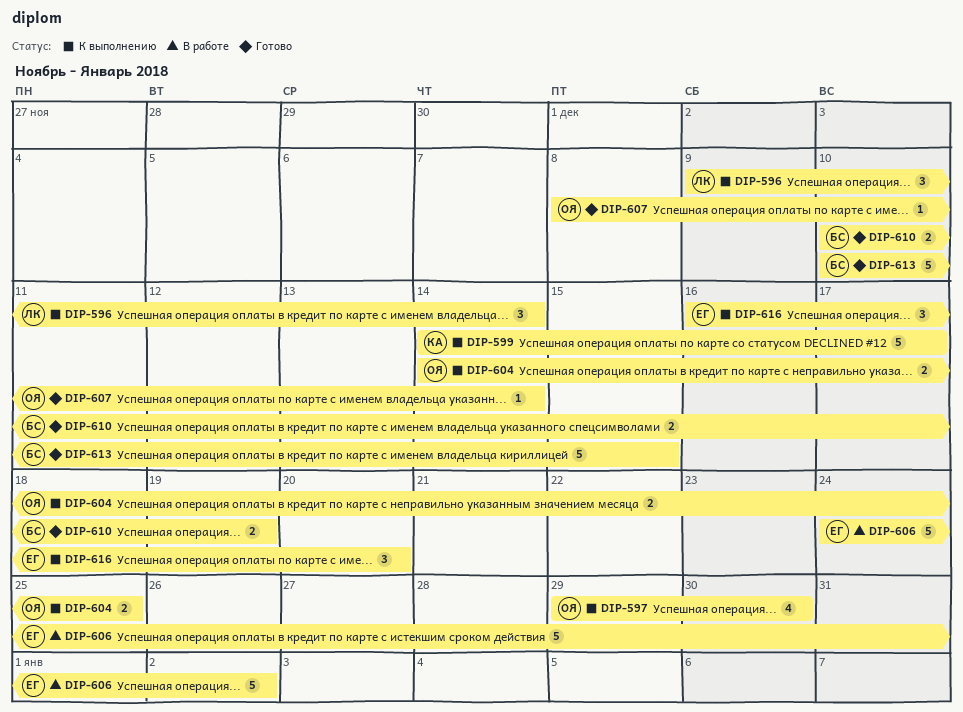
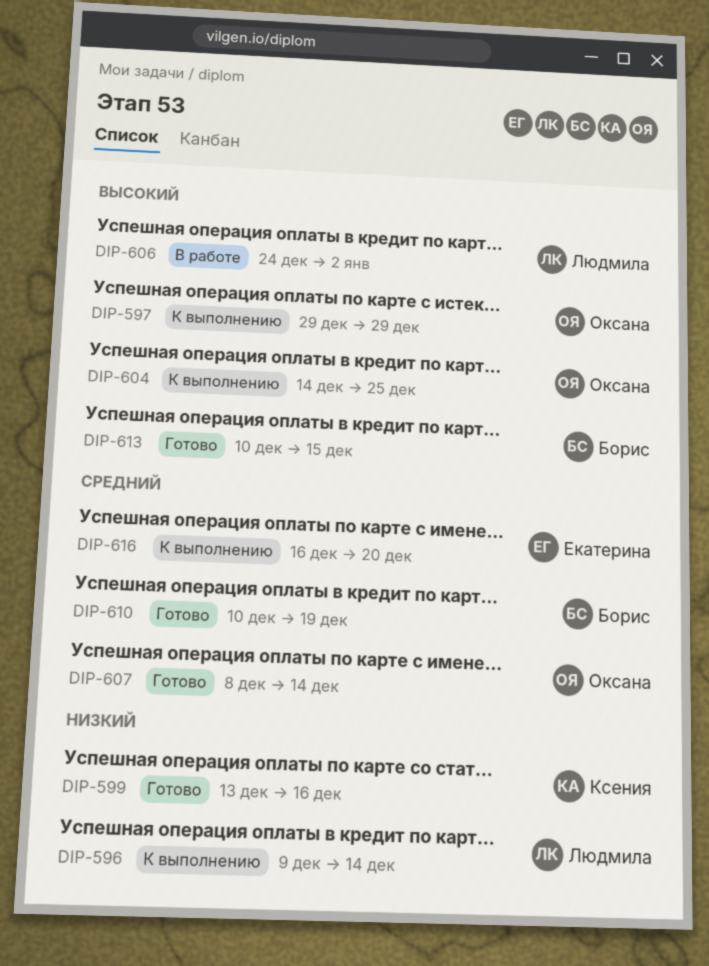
DIP-597, due: Dec 30 -> Dec 29
DIP-599, status: К выполнению -> Готово
DIP-599, start: Dec 14 -> Dec 13
DIP-599, due: Dec 17 -> Dec 16
DIP-606, owner: Екатерина -> Людмила

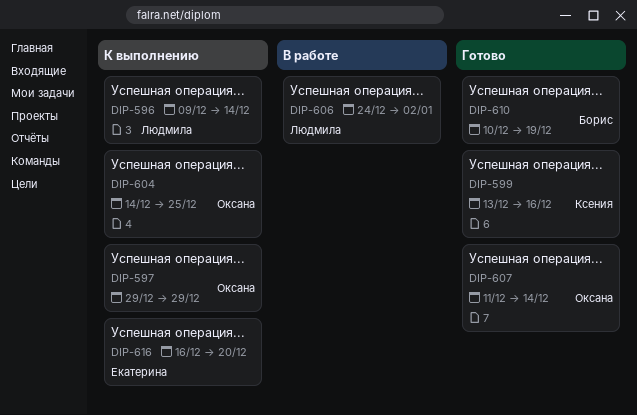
DIP-607, start: Dec 8 -> Dec 11
DIP-613: present -> none

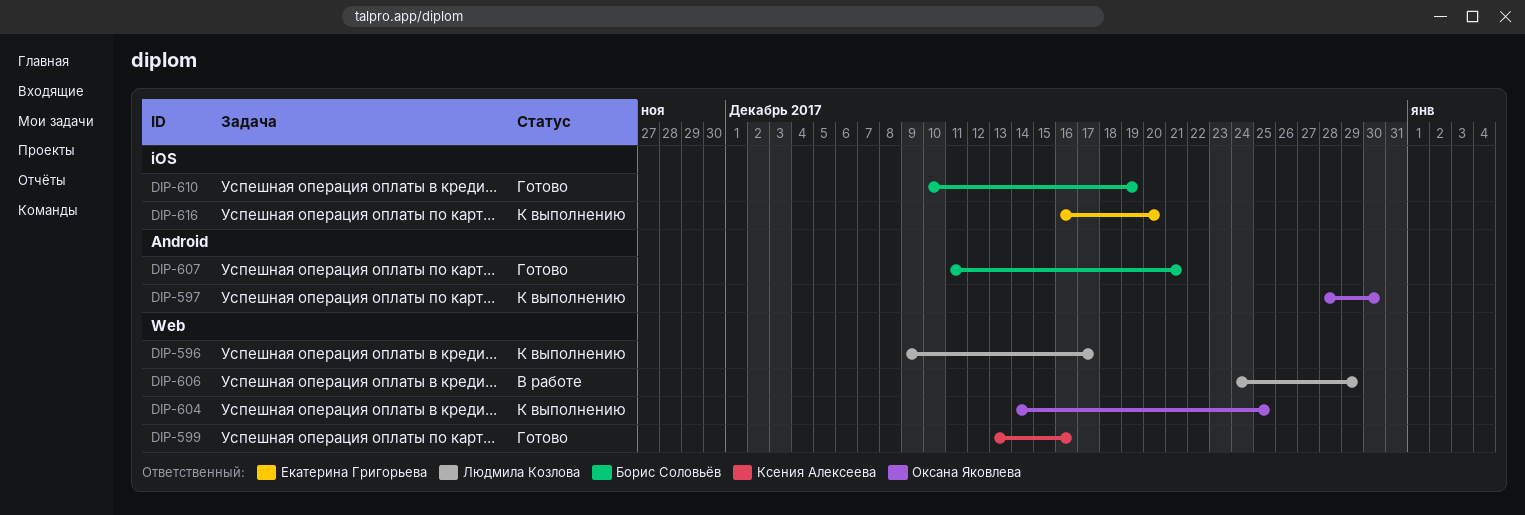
DIP-596, due: Dec 14 -> Dec 17
DIP-597, start: Dec 29 -> Dec 28
DIP-597, due: Dec 29 -> Dec 30
DIP-606, due: Jan 2 -> Dec 29
DIP-607, owner: Оксана Яковлева -> Борис Соловьёв
DIP-607, due: Dec 14 -> Dec 21

